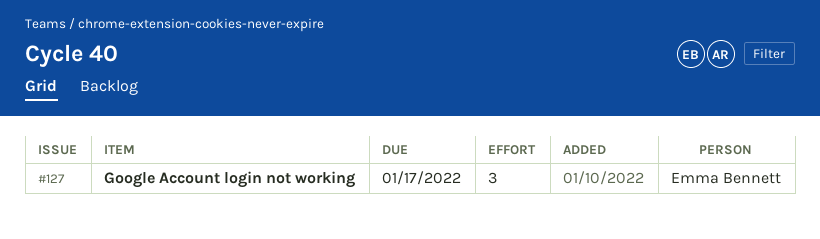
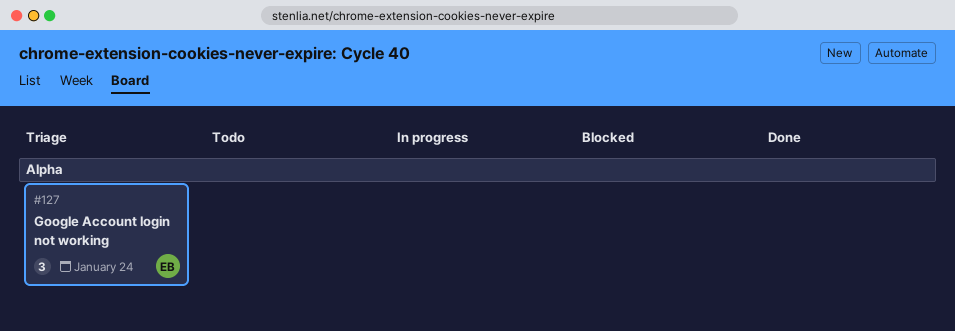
#127, due: Jan 17 -> Jan 24

